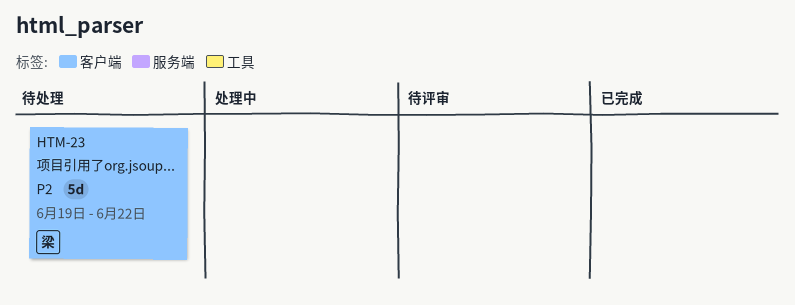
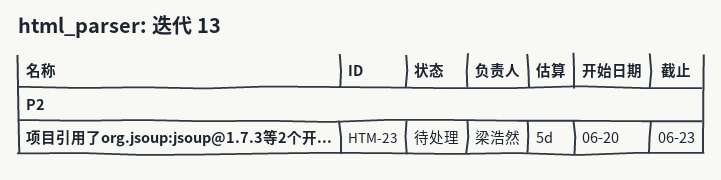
HTM-23, start: Jun 19 -> Jun 20
HTM-23, due: Jun 22 -> Jun 23

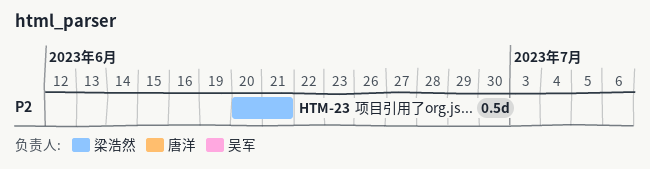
HTM-23, estimate: 5d -> 0.5d
HTM-23, due: Jun 23 -> Jun 21

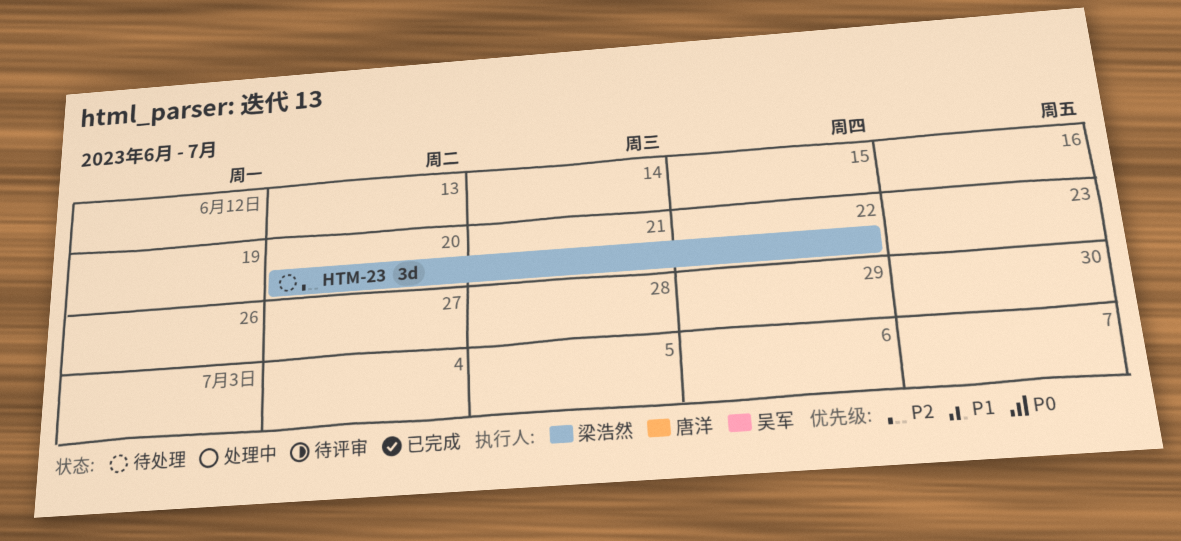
HTM-23, estimate: 0.5d -> 3d
HTM-23, due: Jun 21 -> Jun 22

